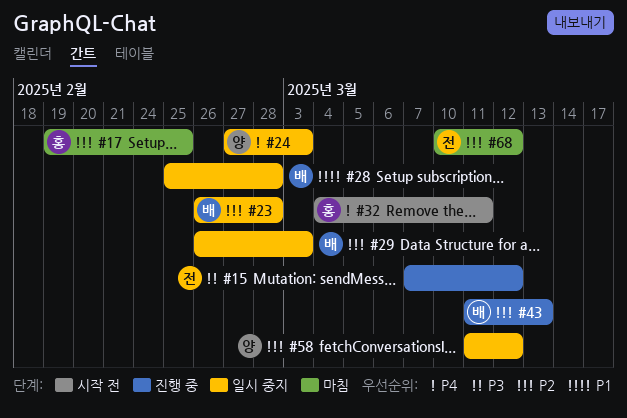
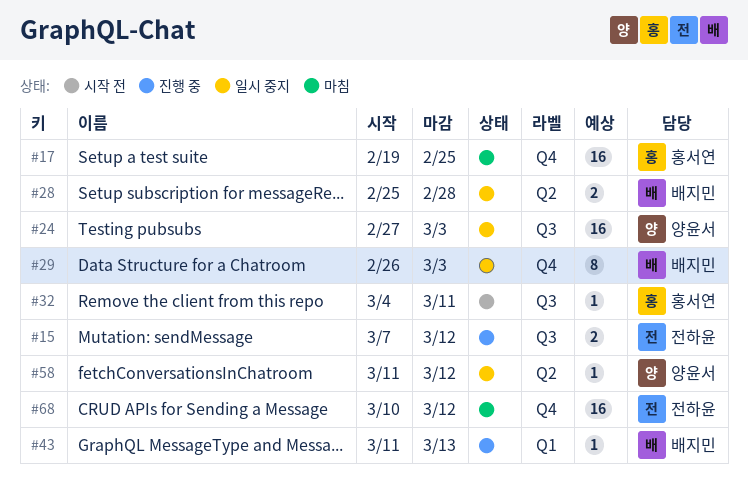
#23: present -> none

